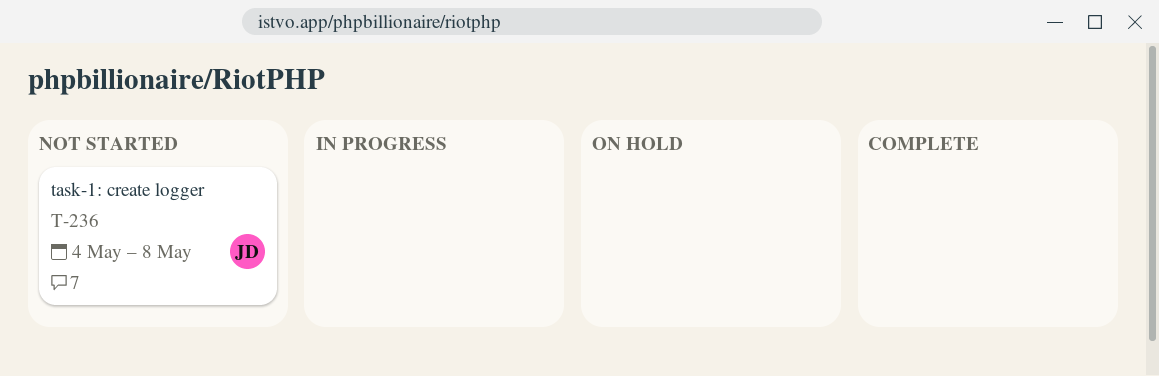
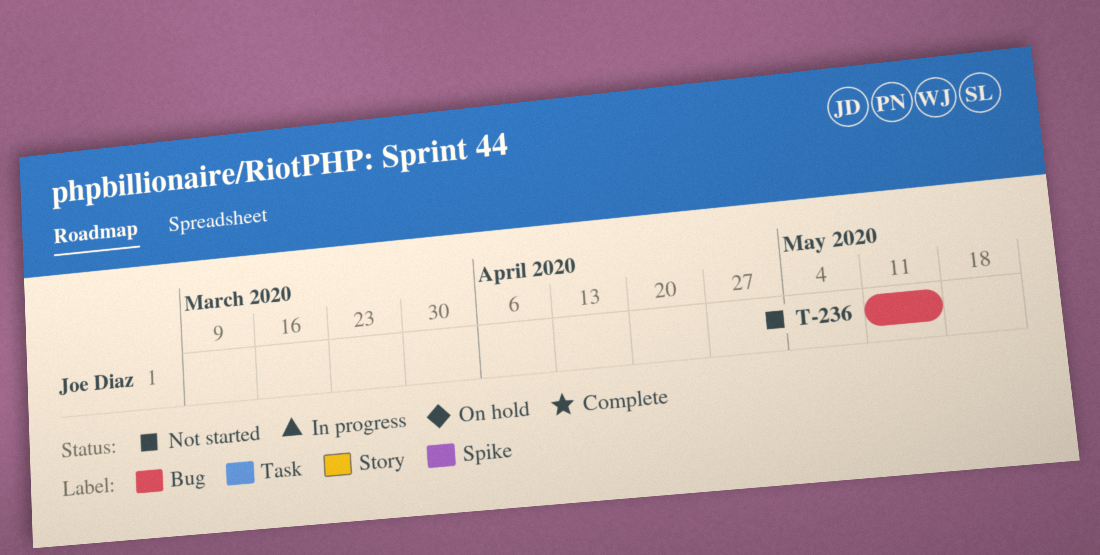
T-236, start: May 4 -> May 11
T-236, due: May 8 -> May 15

